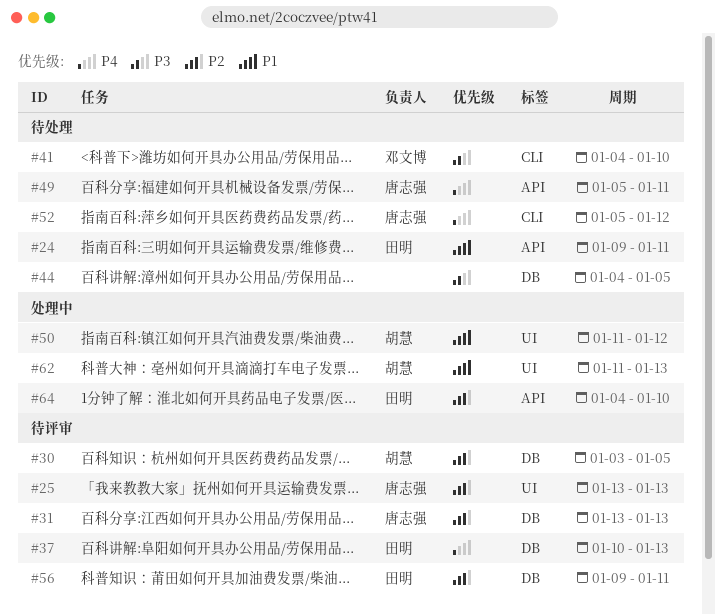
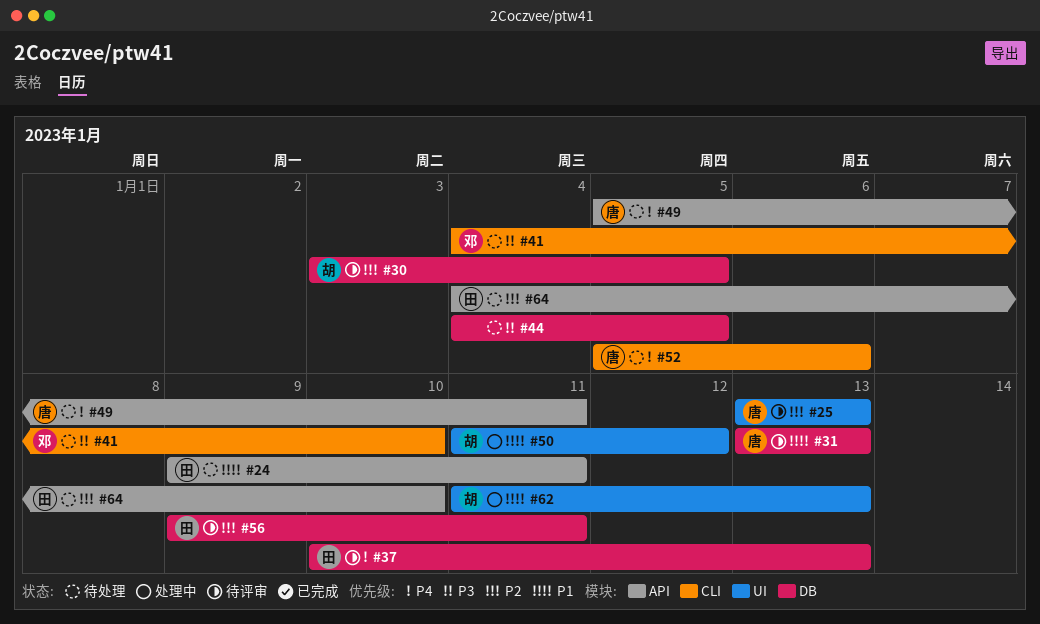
#31, priority: P2 -> P1
#52, due: Jan 12 -> Jan 6
#64, status: 处理中 -> 待处理

